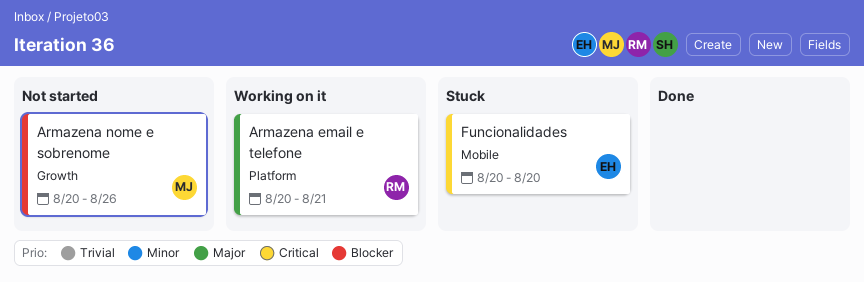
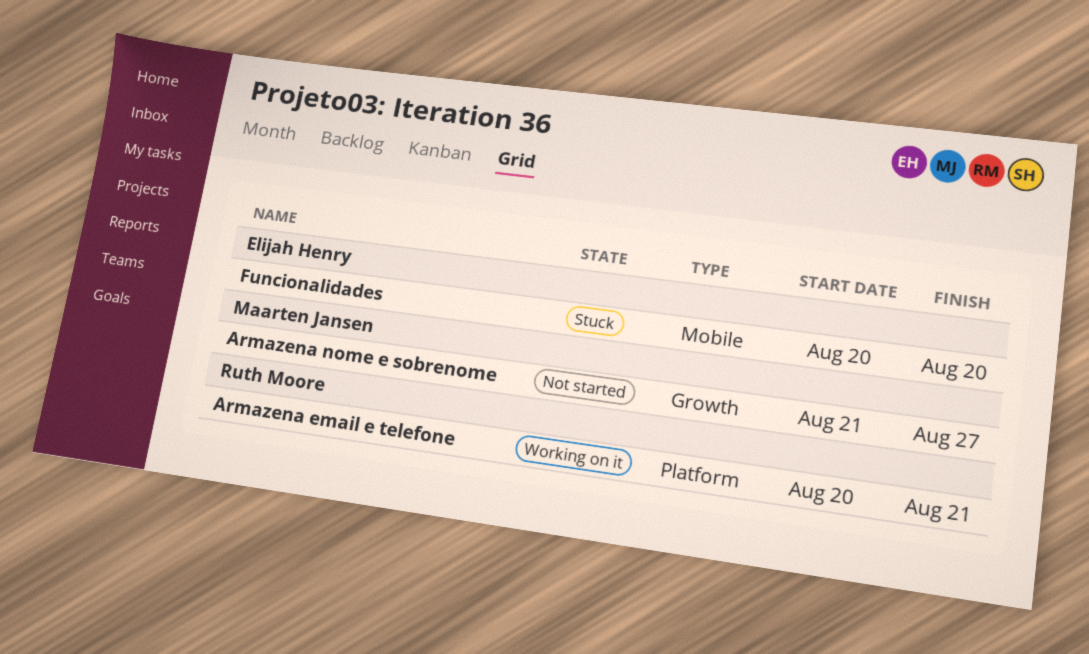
Armazena nome e sobrenome, start: Aug 20 -> Aug 21
Armazena nome e sobrenome, due: Aug 26 -> Aug 27

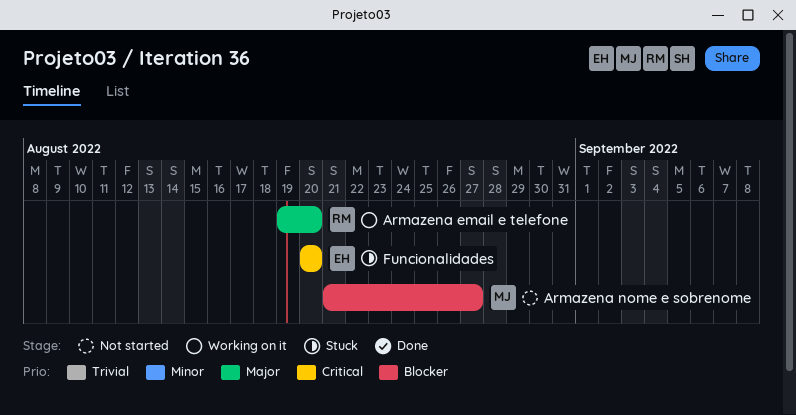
Armazena email e telefone, start: Aug 20 -> Aug 19
Armazena email e telefone, due: Aug 21 -> Aug 20

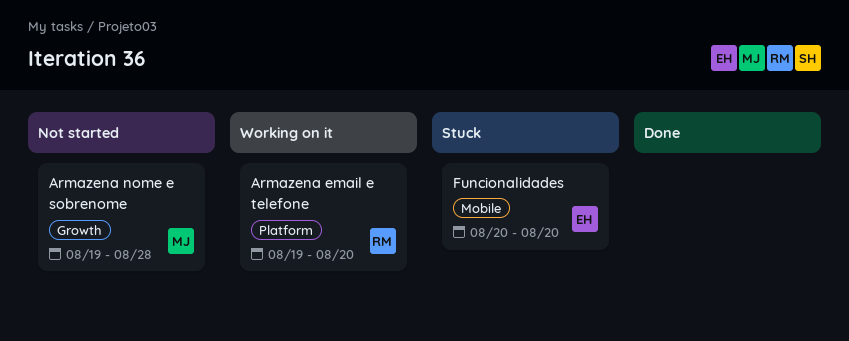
Armazena nome e sobrenome, start: Aug 21 -> Aug 19
Armazena nome e sobrenome, due: Aug 27 -> Aug 28

